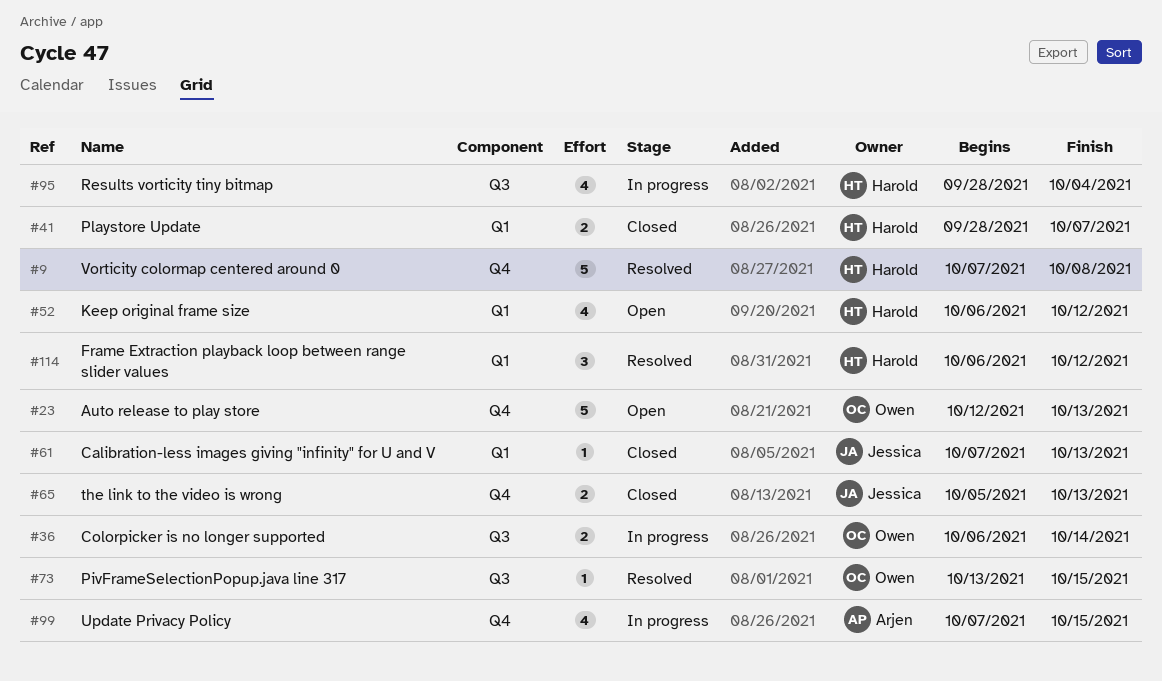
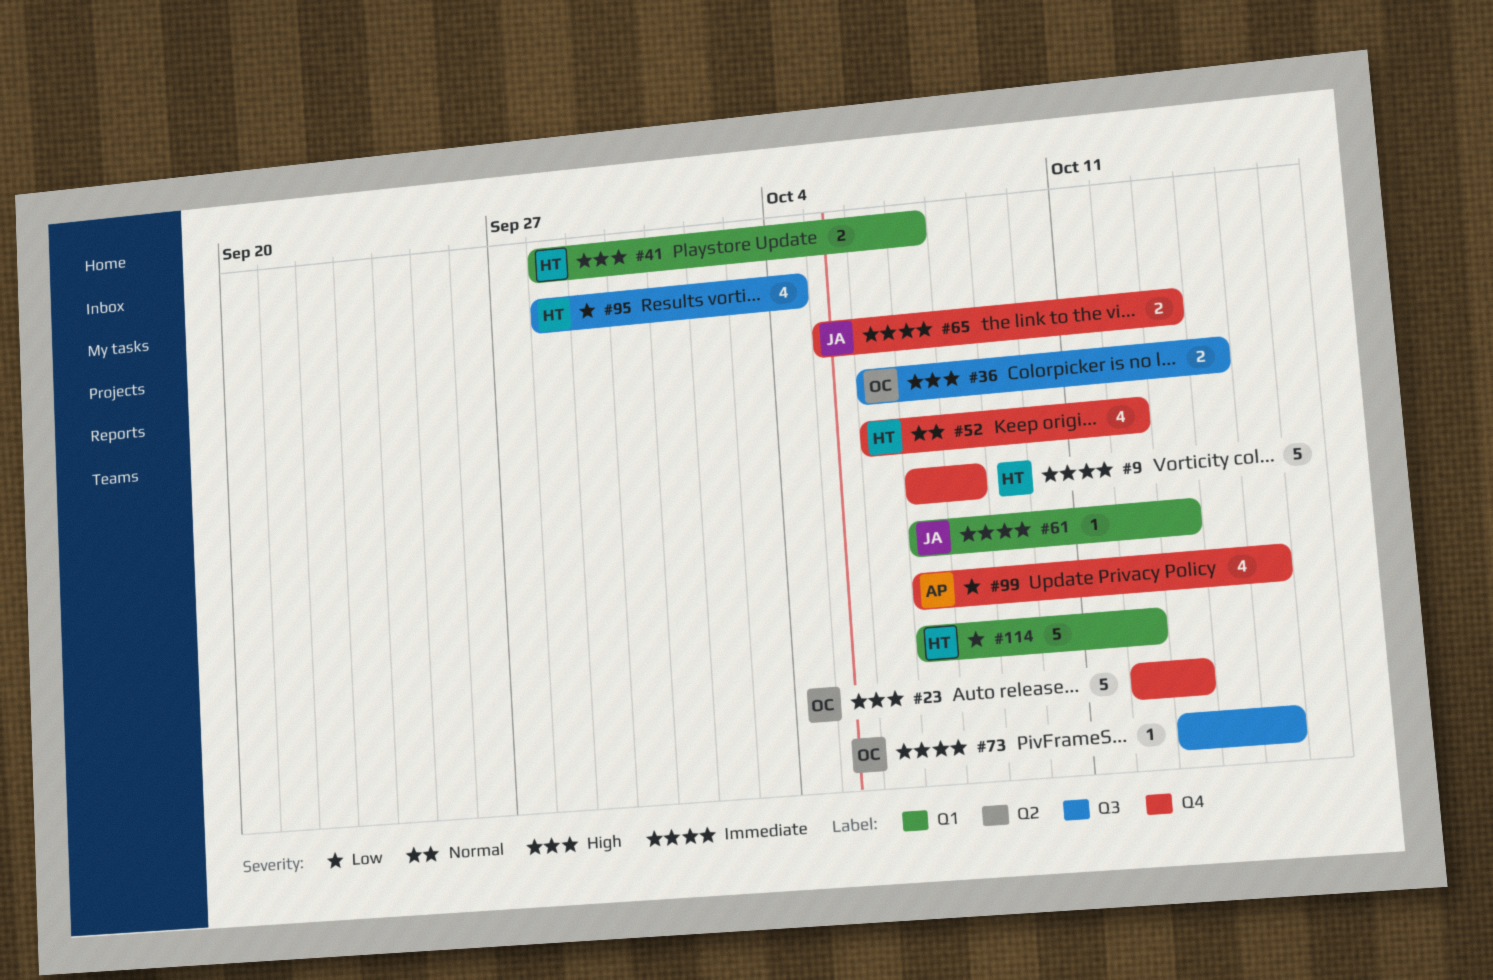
#52, label: Q1 -> Q4
#114, estimate: 3 -> 5
#114, start: Oct 6 -> Oct 7

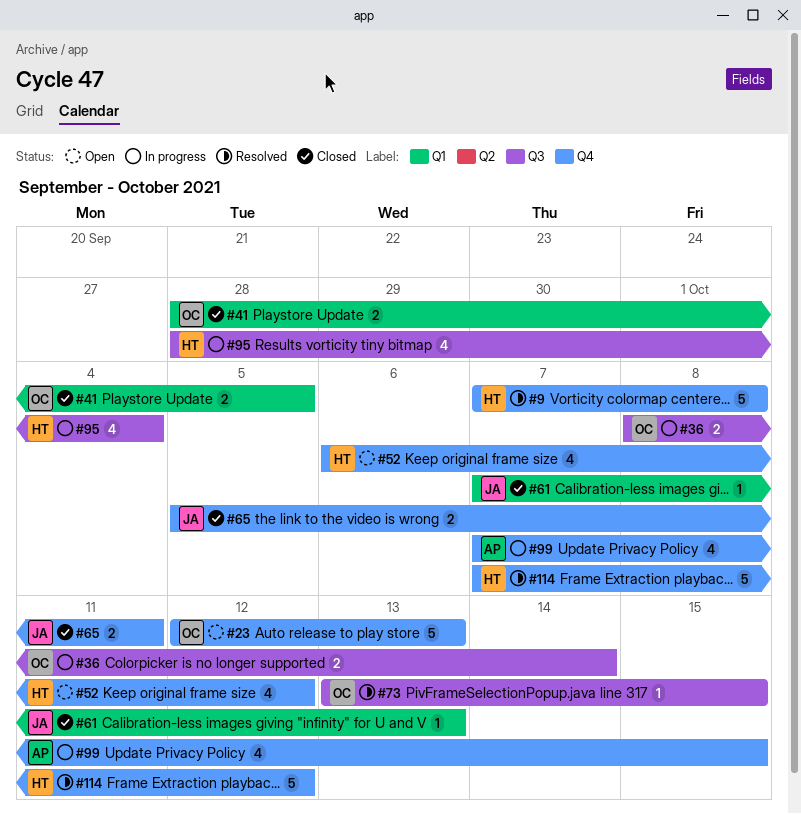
#36, start: Oct 6 -> Oct 8
#41, owner: HT -> OC
#41, due: Oct 7 -> Oct 5
#65, due: Oct 13 -> Oct 11
#114, label: Q1 -> Q4

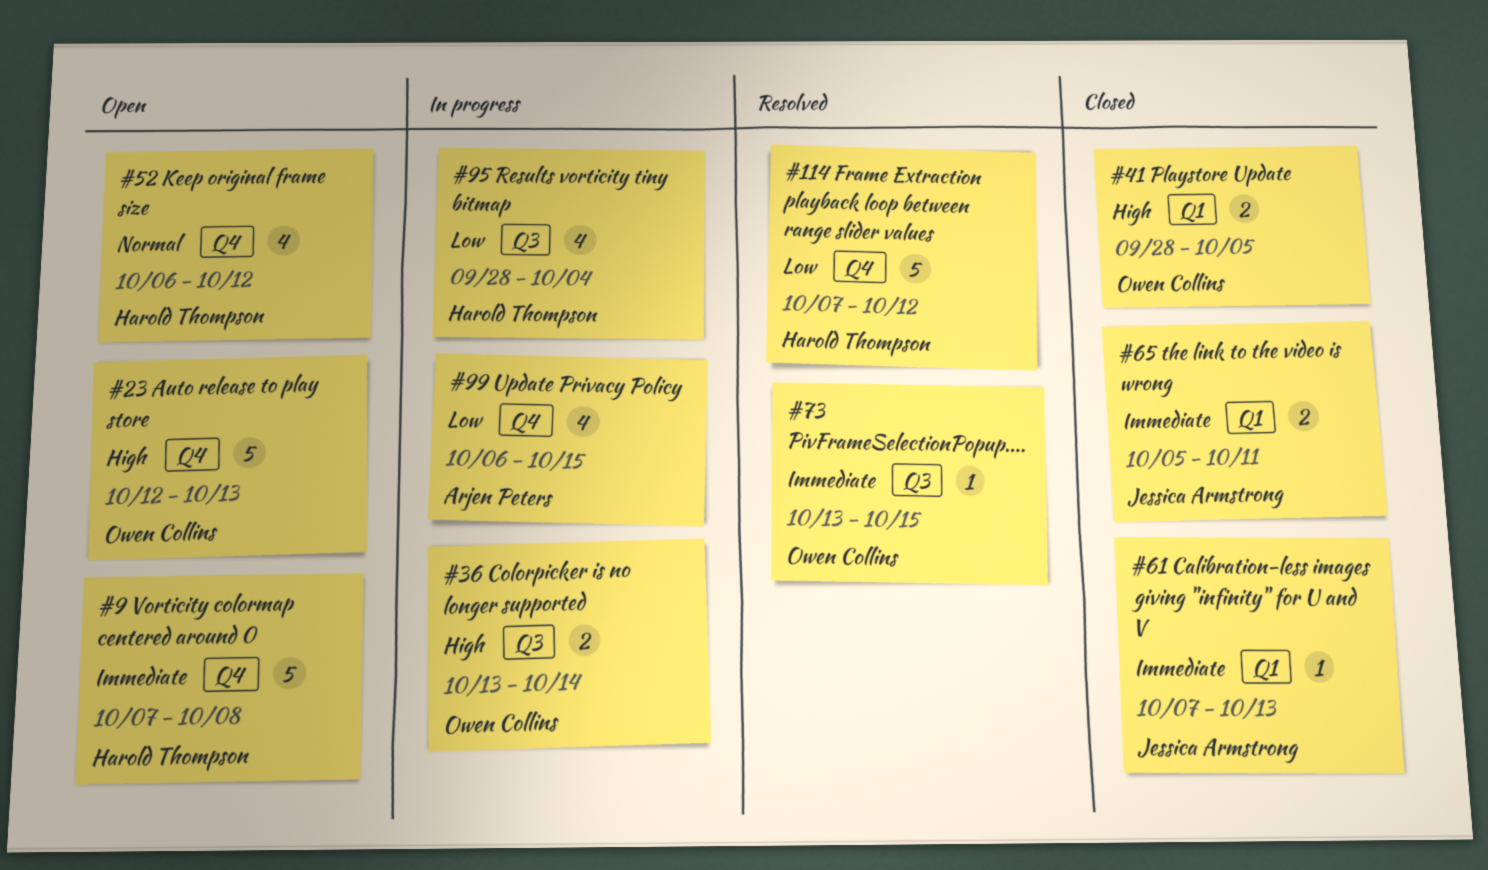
#9, status: Resolved -> Open
#36, start: Oct 8 -> Oct 13
#65, label: Q4 -> Q1
#99, start: Oct 7 -> Oct 6

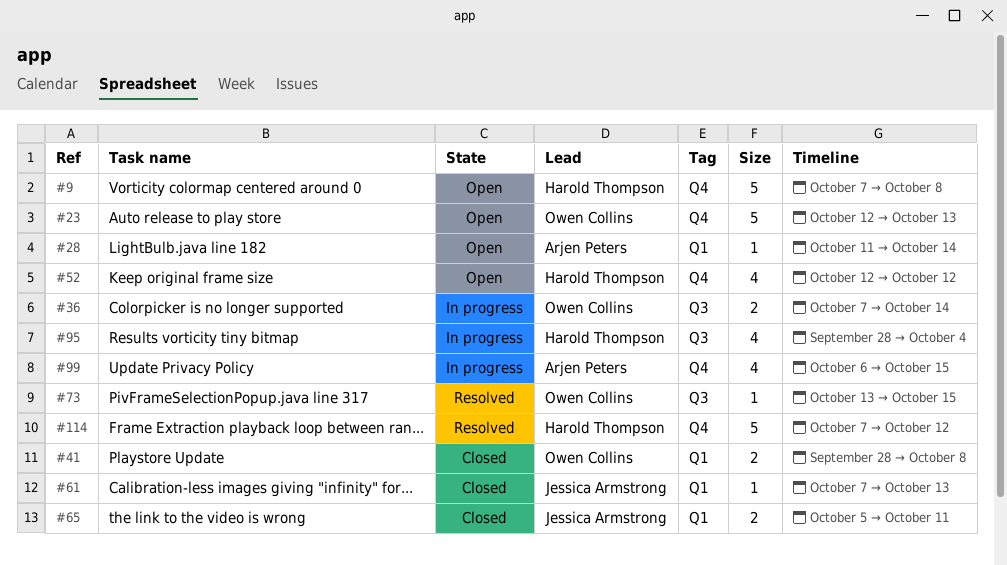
#28: none -> present
#36, start: Oct 13 -> Oct 7
#41, due: Oct 5 -> Oct 8
#52, start: Oct 6 -> Oct 12

